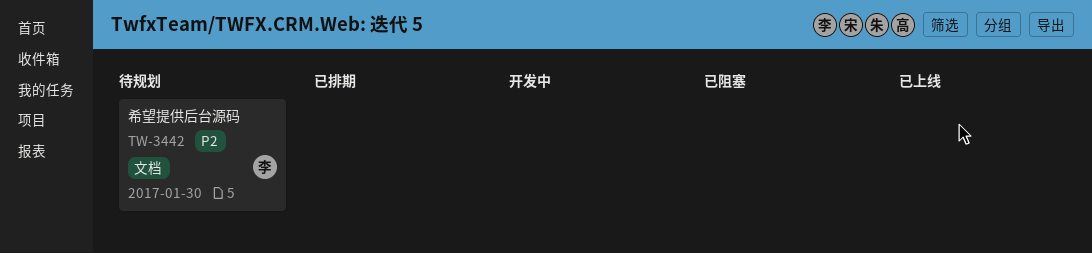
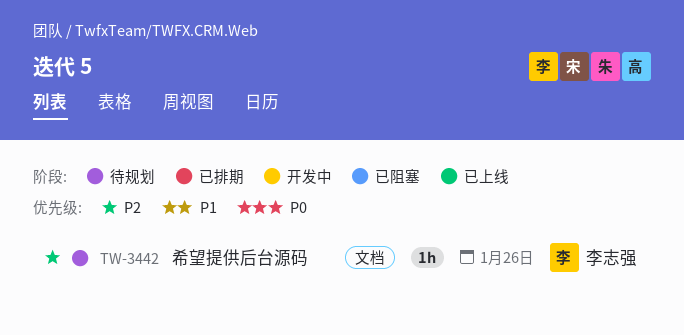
TW-3442, due: Jan 30 -> Jan 26

